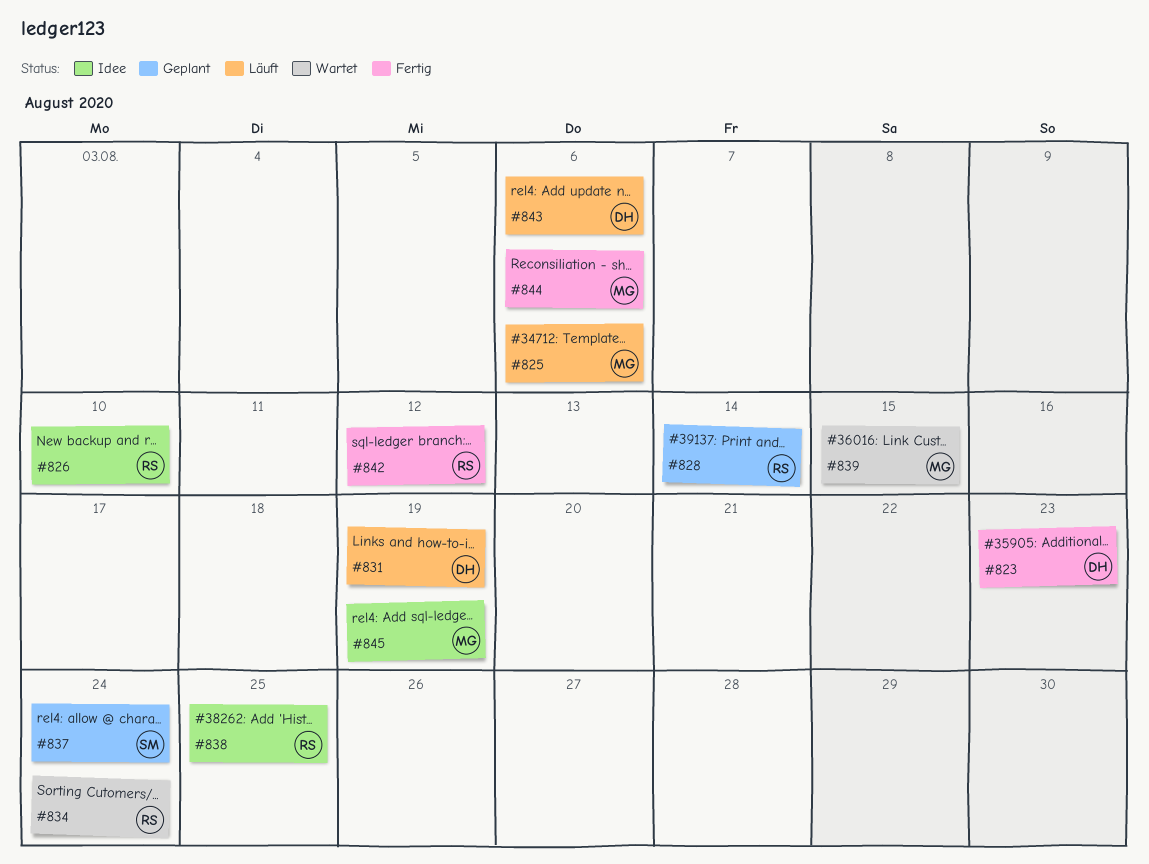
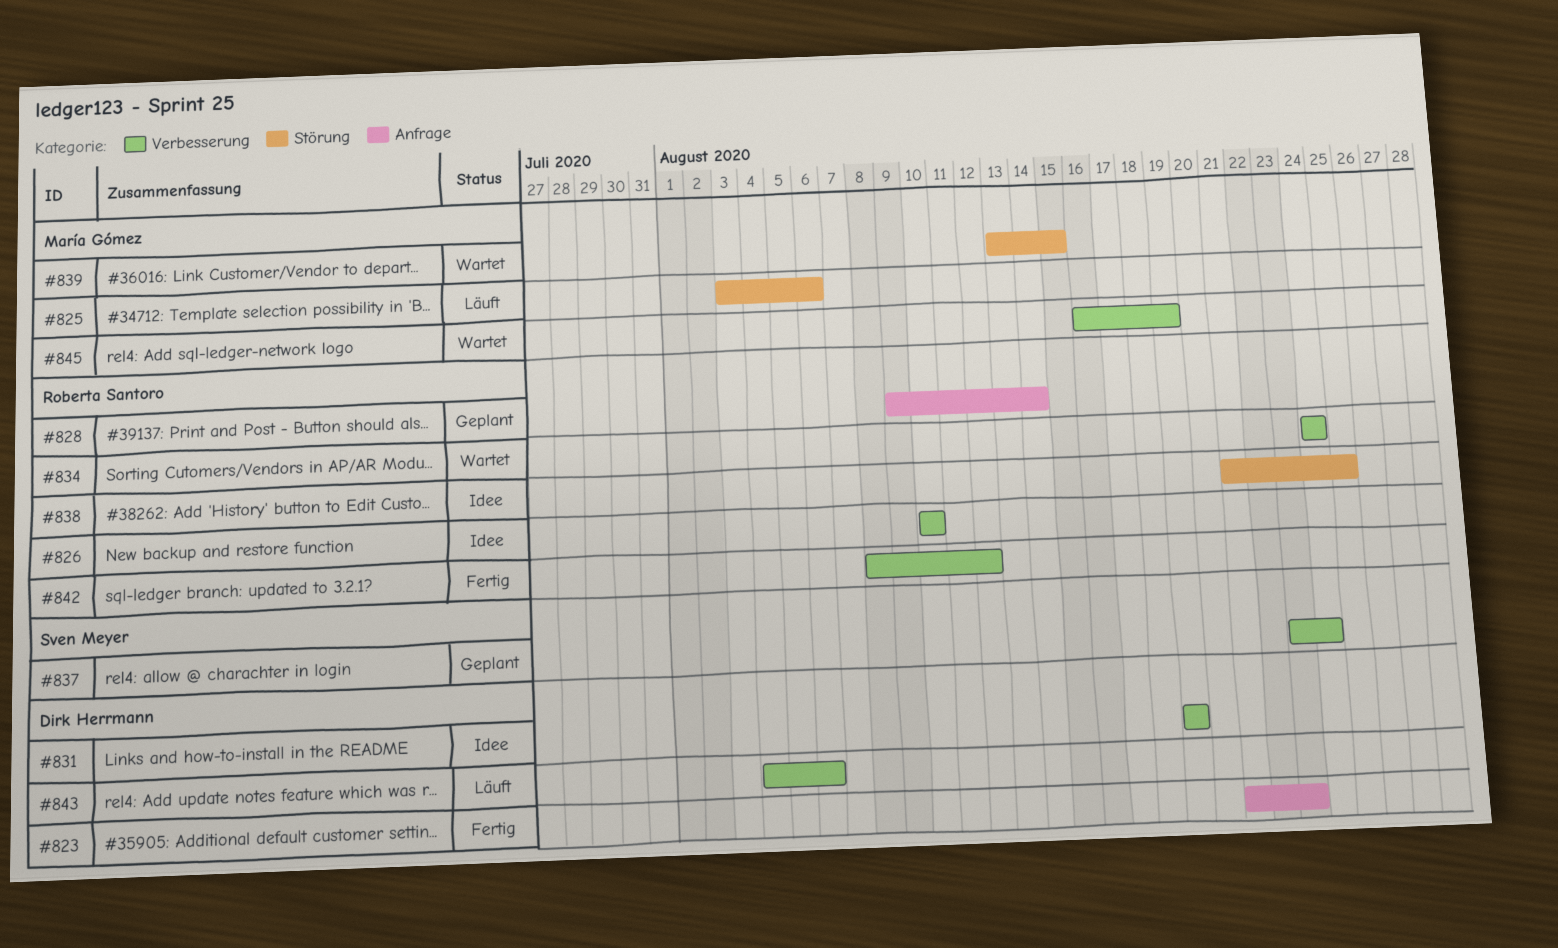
#831, status: Läuft -> Idee
#844: present -> none
#845, status: Idee -> Wartet

